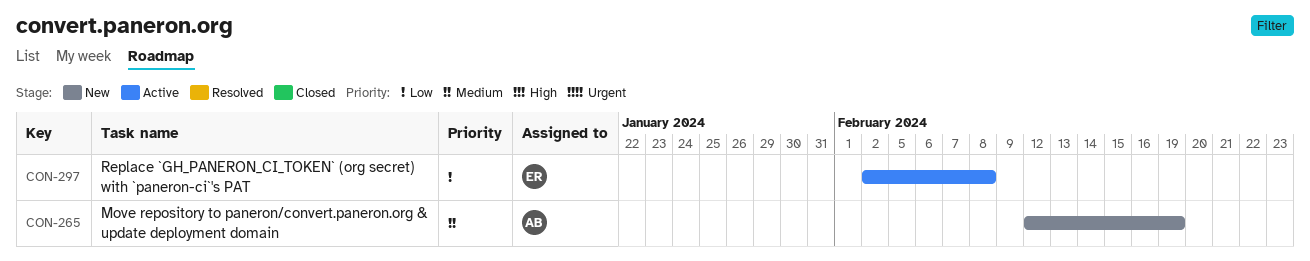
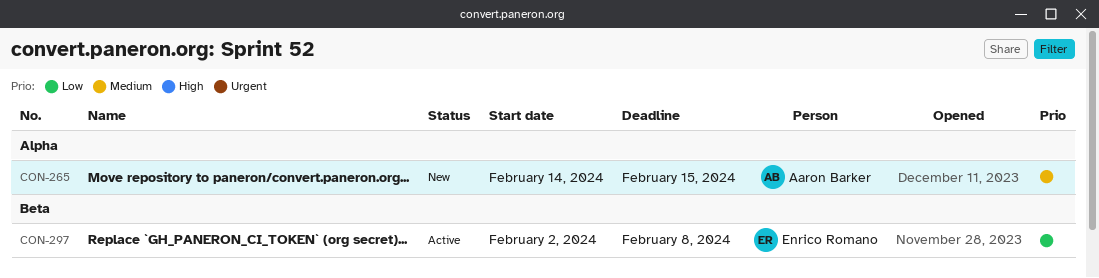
CON-265, start: Feb 12 -> Feb 14
CON-265, due: Feb 19 -> Feb 15

